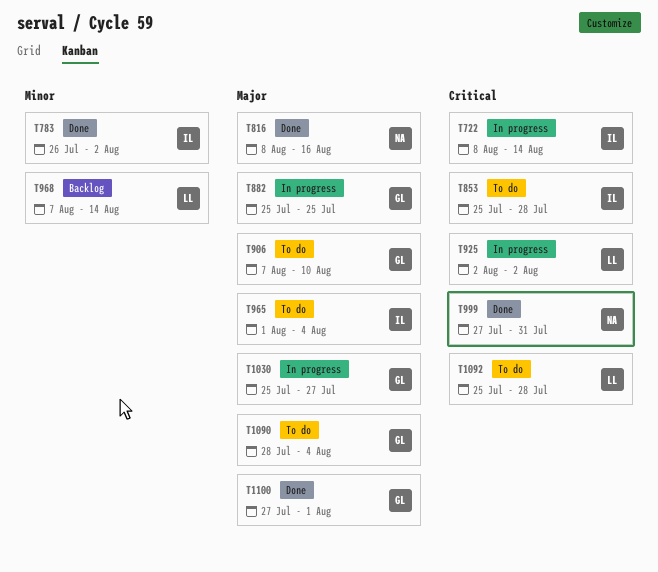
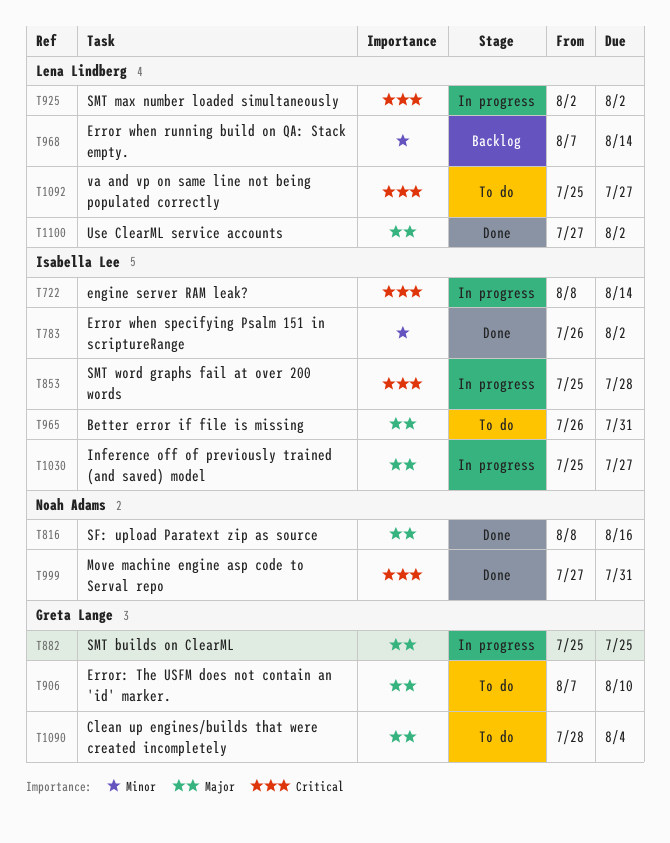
T853, status: To do -> In progress
T965, start: Aug 1 -> Jul 26
T965, due: Aug 4 -> Jul 31
T1030, owner: Greta Lange -> Isabella Lee
T1092, due: Jul 28 -> Jul 27
T1100, owner: Greta Lange -> Lena Lindberg
T1100, due: Aug 1 -> Aug 2

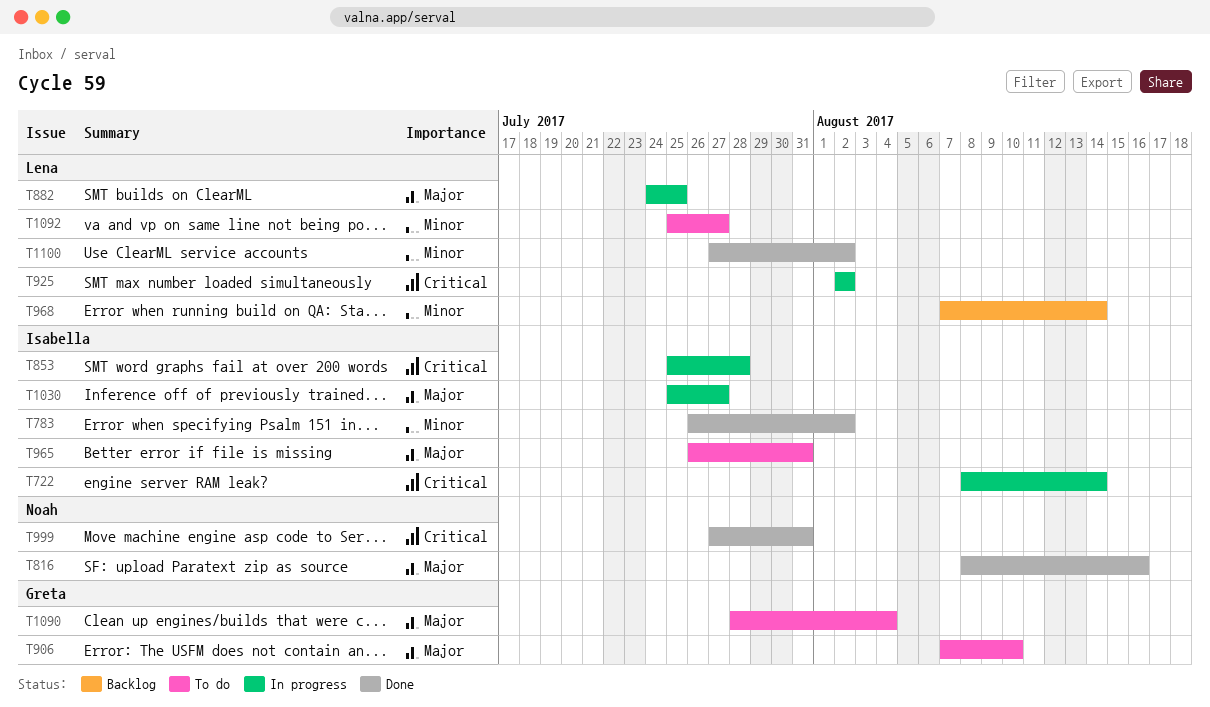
T882, owner: Greta Lange -> Lena Lindberg
T882, start: Jul 25 -> Jul 24
T1092, priority: Critical -> Minor
T1100, priority: Major -> Minor

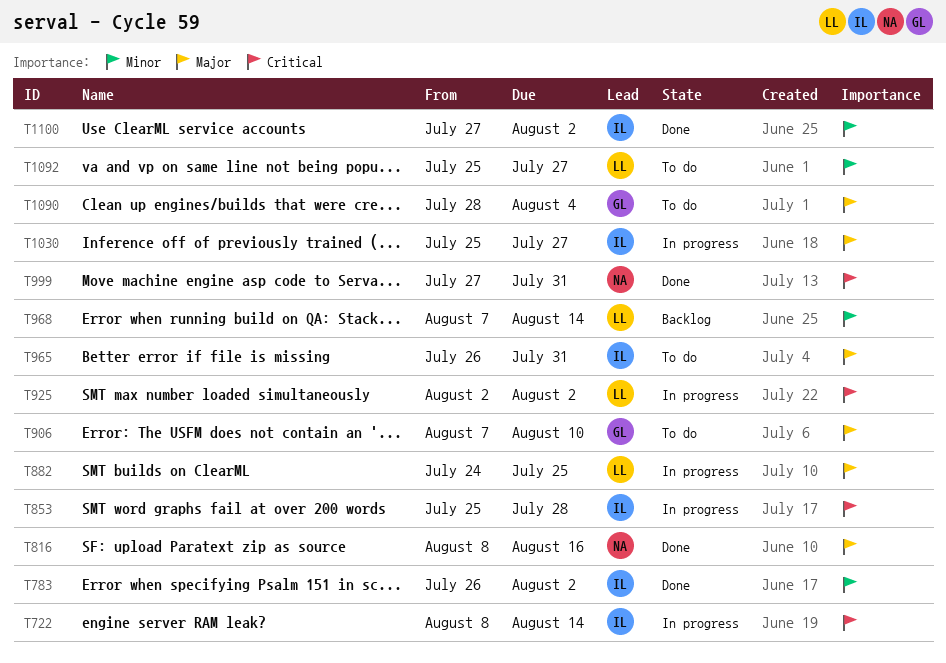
T1100, owner: Lena -> Isabella

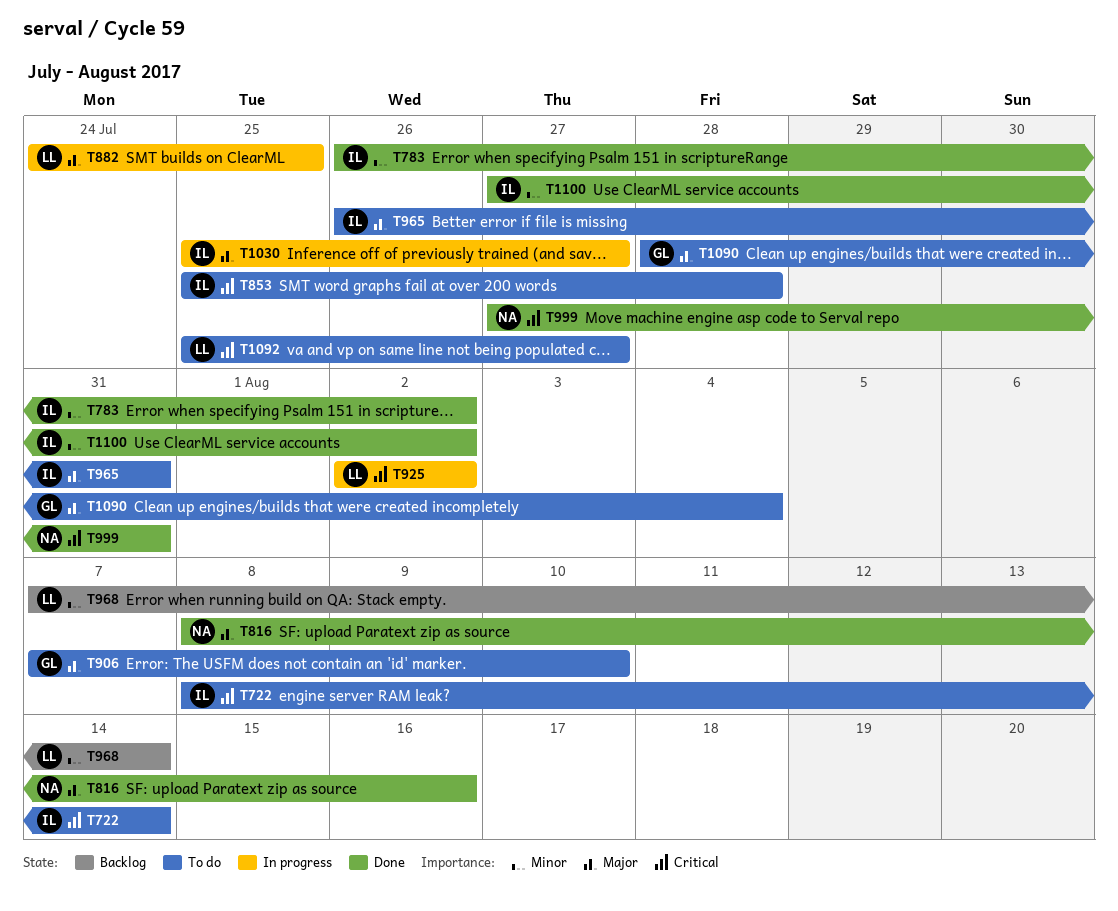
T722, status: In progress -> To do
T853, status: In progress -> To do
T1092, priority: Minor -> Critical

